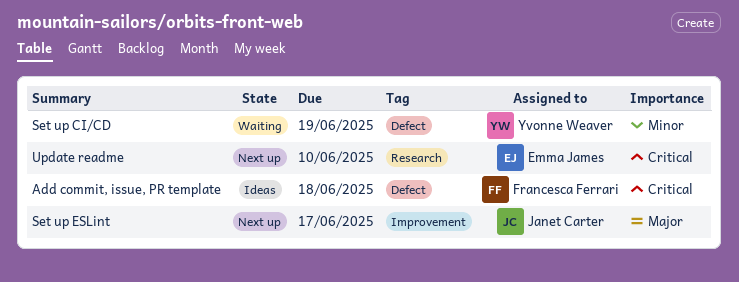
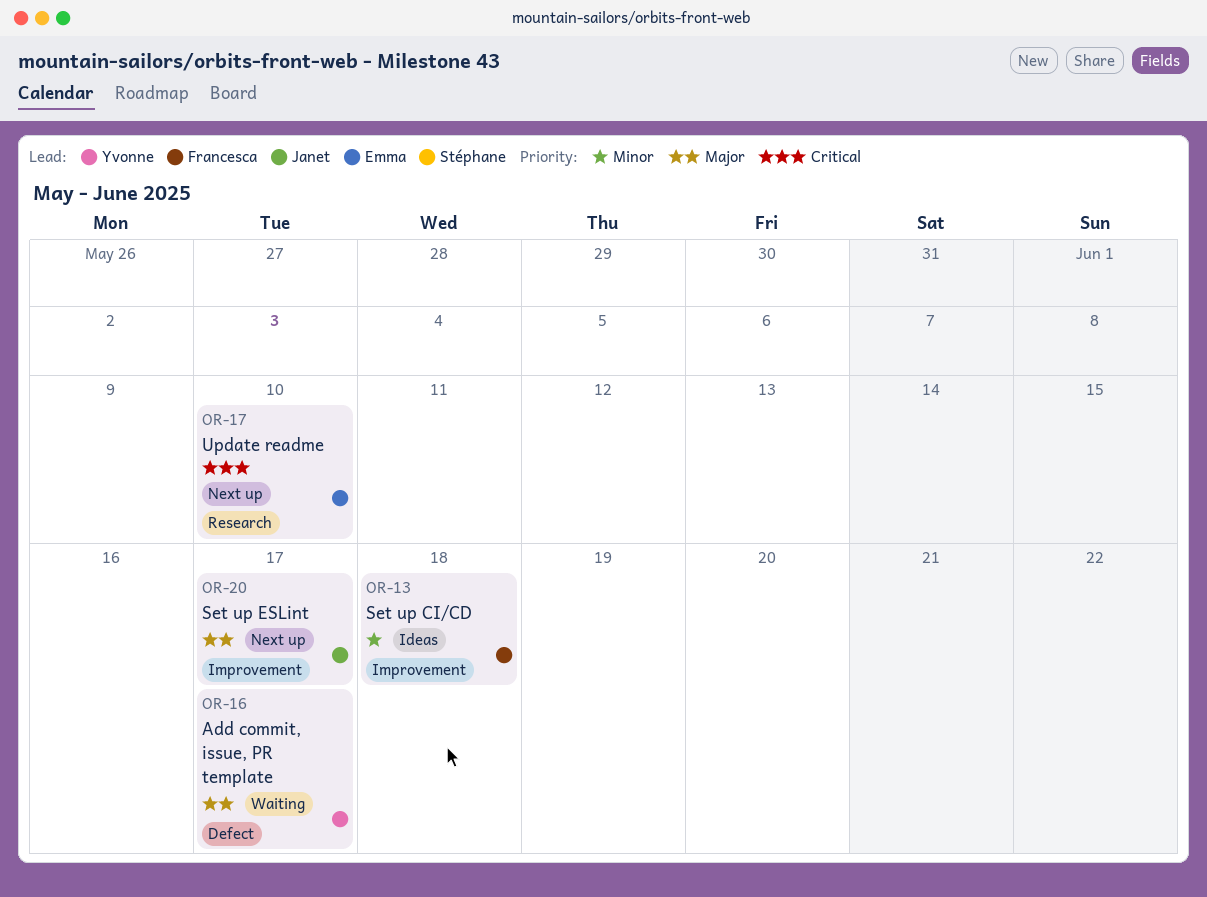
Add commit, issue, PR template, status: Ideas -> Waiting
Add commit, issue, PR template, owner: Francesca Ferrari -> Yvonne Weaver
Add commit, issue, PR template, priority: Critical -> Major
Add commit, issue, PR template, due: Jun 18 -> Jun 17
Set up CI/CD, status: Waiting -> Ideas
Set up CI/CD, owner: Yvonne Weaver -> Francesca Ferrari
Set up CI/CD, label: Defect -> Improvement
Set up CI/CD, due: Jun 19 -> Jun 18

